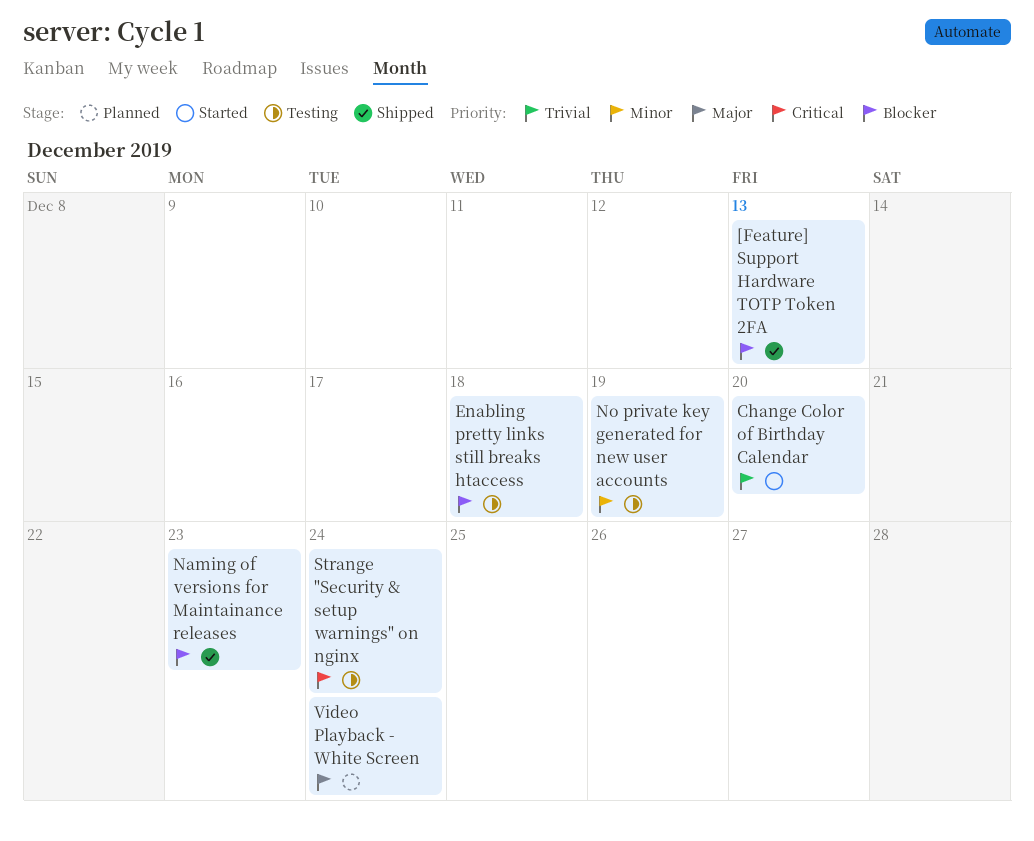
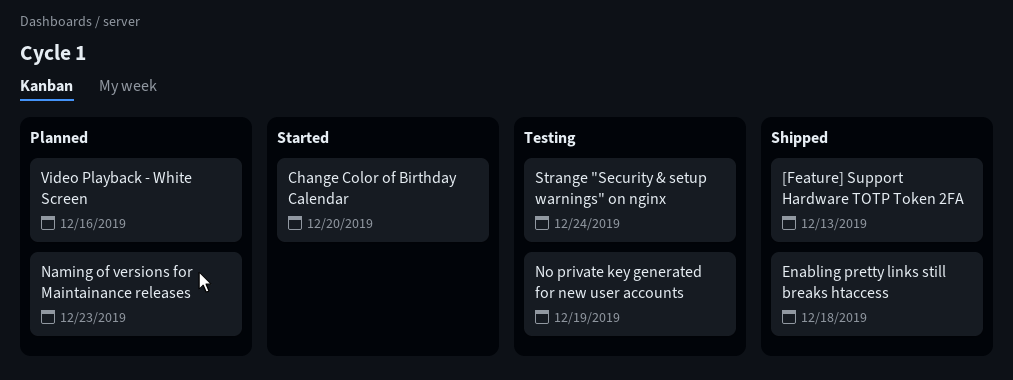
Enabling pretty links still breaks htaccess, status: Testing -> Shipped
Naming of versions for Maintainance releases, status: Shipped -> Planned
Video Playback - White Screen, due: Dec 24 -> Dec 16

